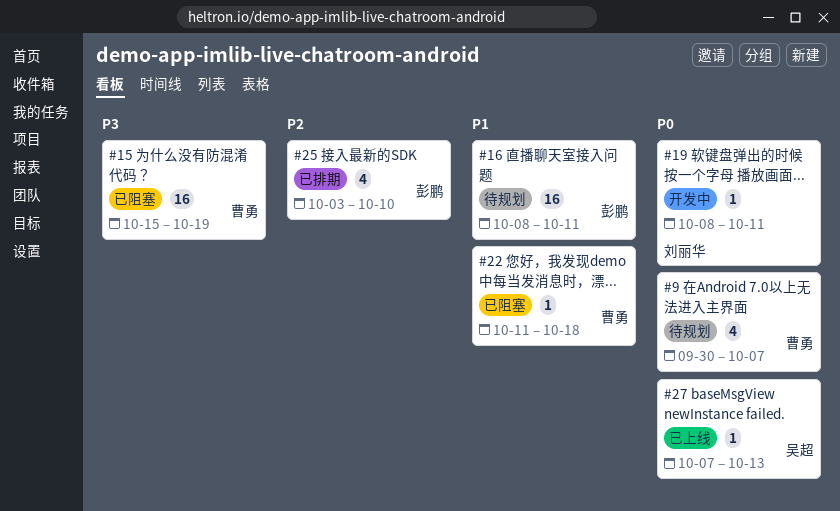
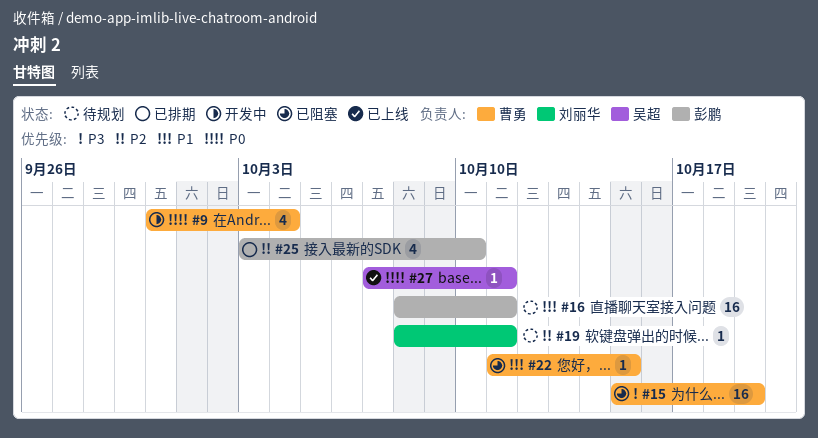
#9, status: 待规划 -> 开发中
#9, due: Oct 7 -> Oct 4
#19, status: 开发中 -> 待规划
#19, priority: P0 -> P2
#22, due: Oct 18 -> Oct 15
#27, due: Oct 13 -> Oct 11

